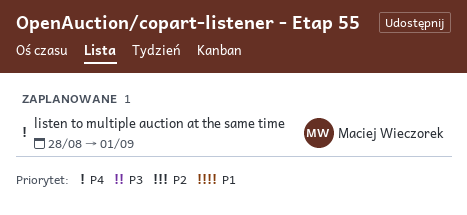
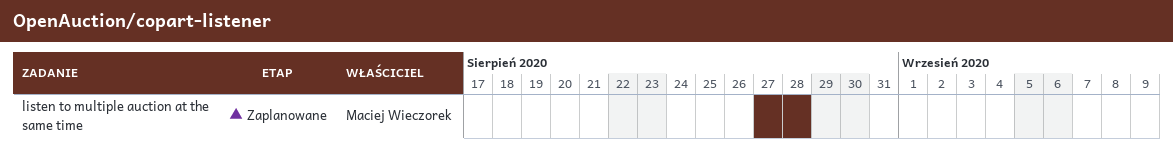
listen to multiple auction at the same time, start: Aug 28 -> Aug 27
listen to multiple auction at the same time, due: Sep 1 -> Aug 28

